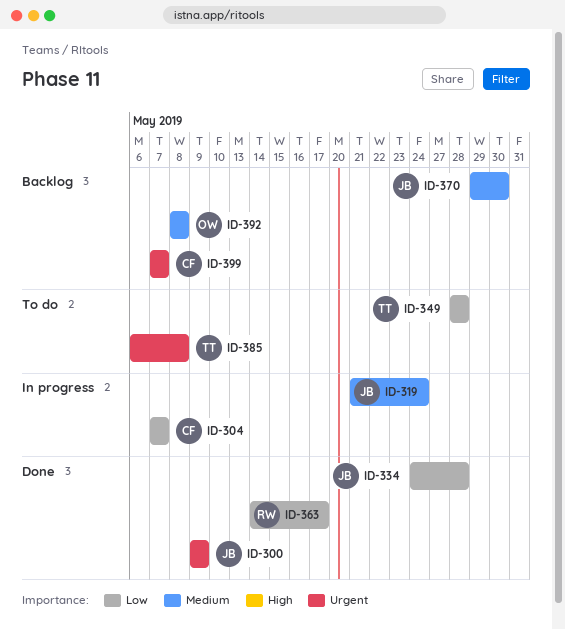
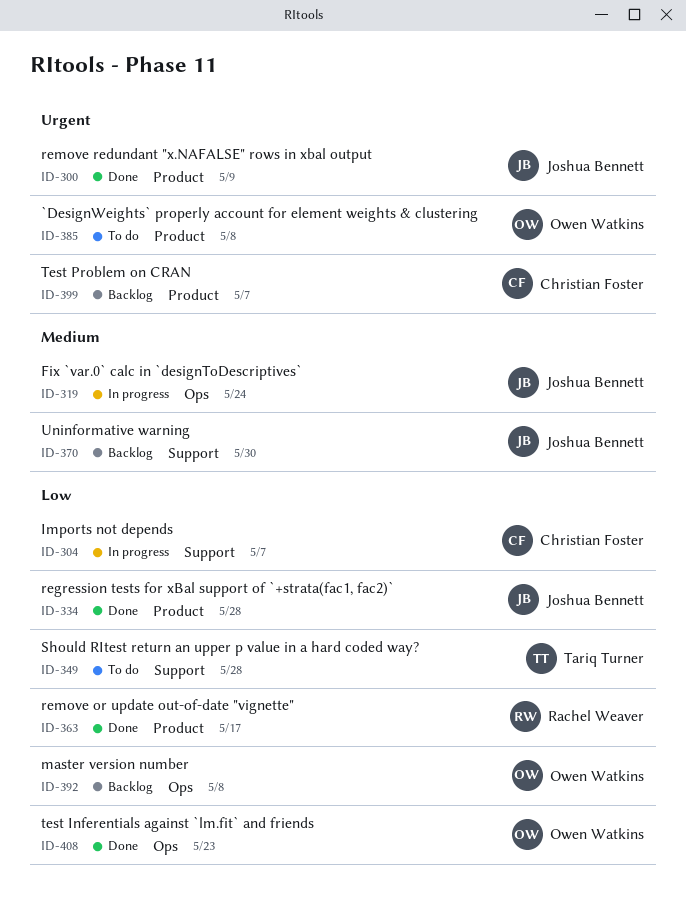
ID-385, owner: Tariq Turner -> Owen Watkins
ID-392, priority: Medium -> Low
ID-408: none -> present

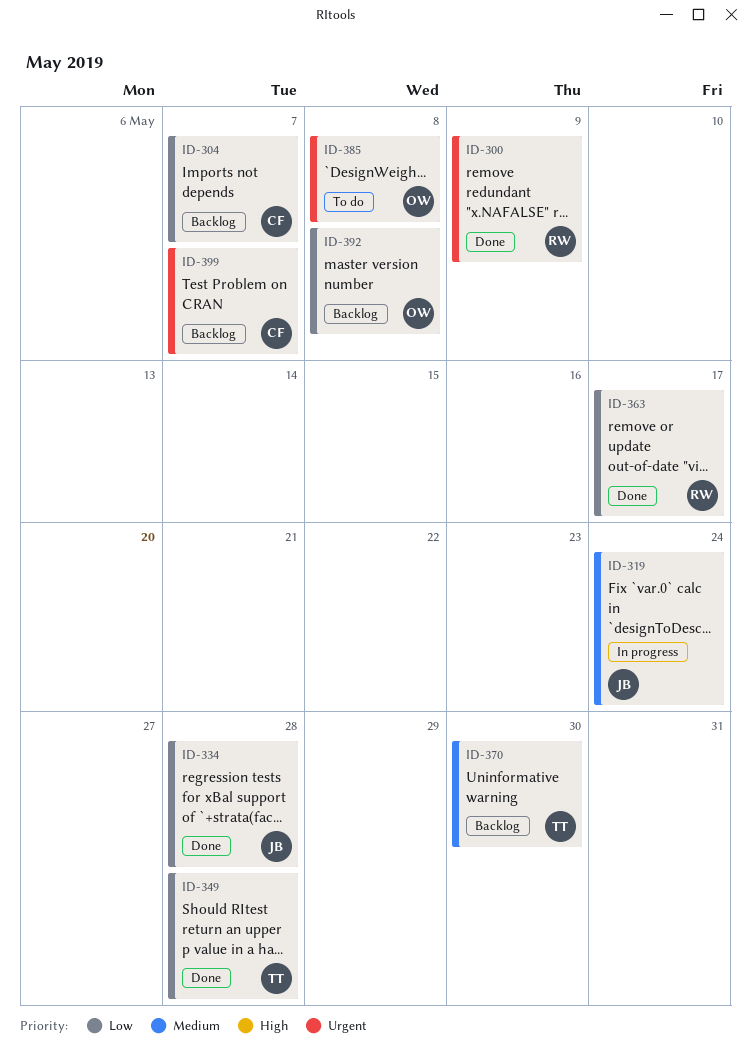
ID-300, owner: Joshua Bennett -> Rachel Weaver
ID-304, status: In progress -> Backlog
ID-349, status: To do -> Done
ID-370, owner: Joshua Bennett -> Tariq Turner
ID-408: present -> none

